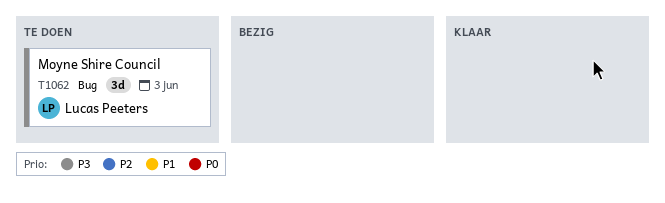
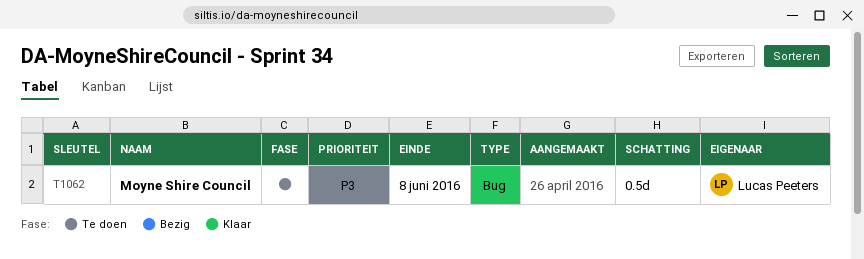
T1062, estimate: 3d -> 0.5d
T1062, due: Jun 3 -> Jun 8

